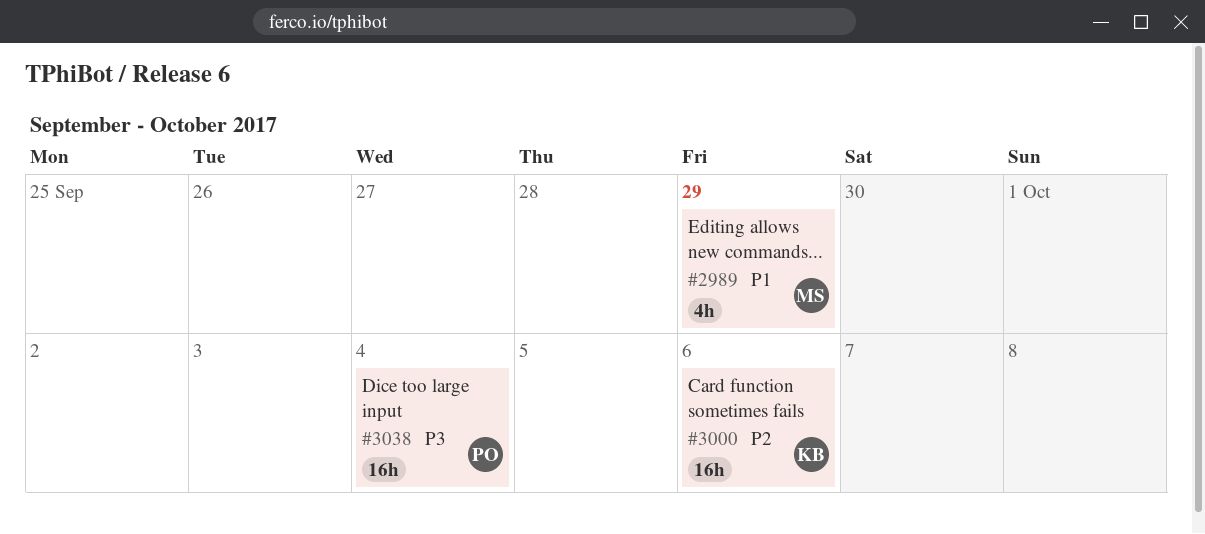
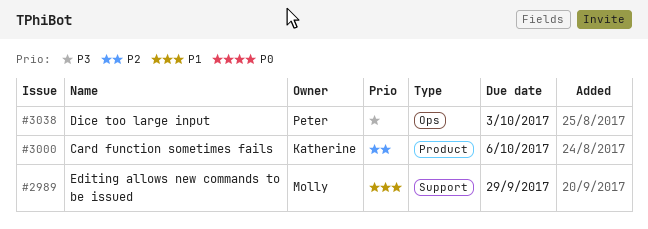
#3038, due: Oct 4 -> Oct 3

